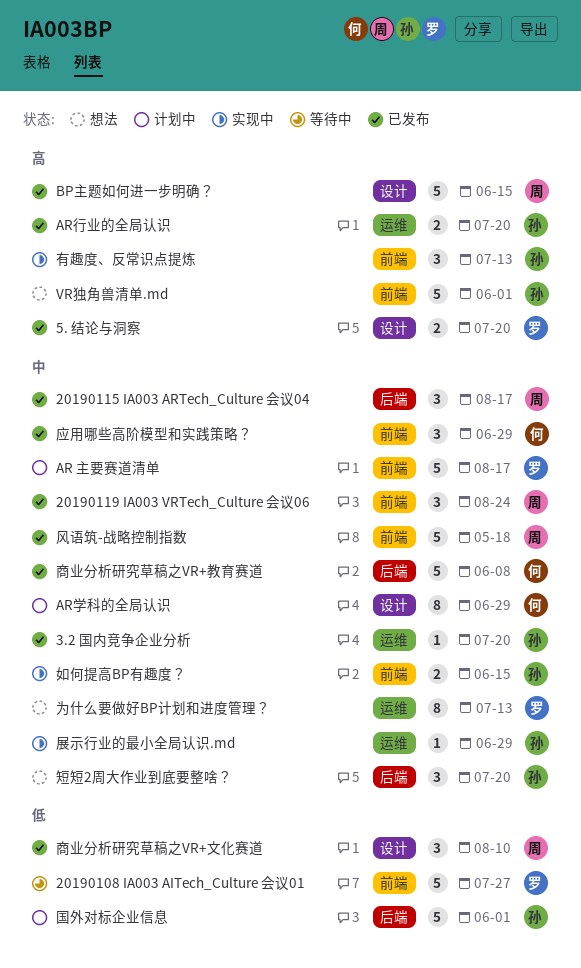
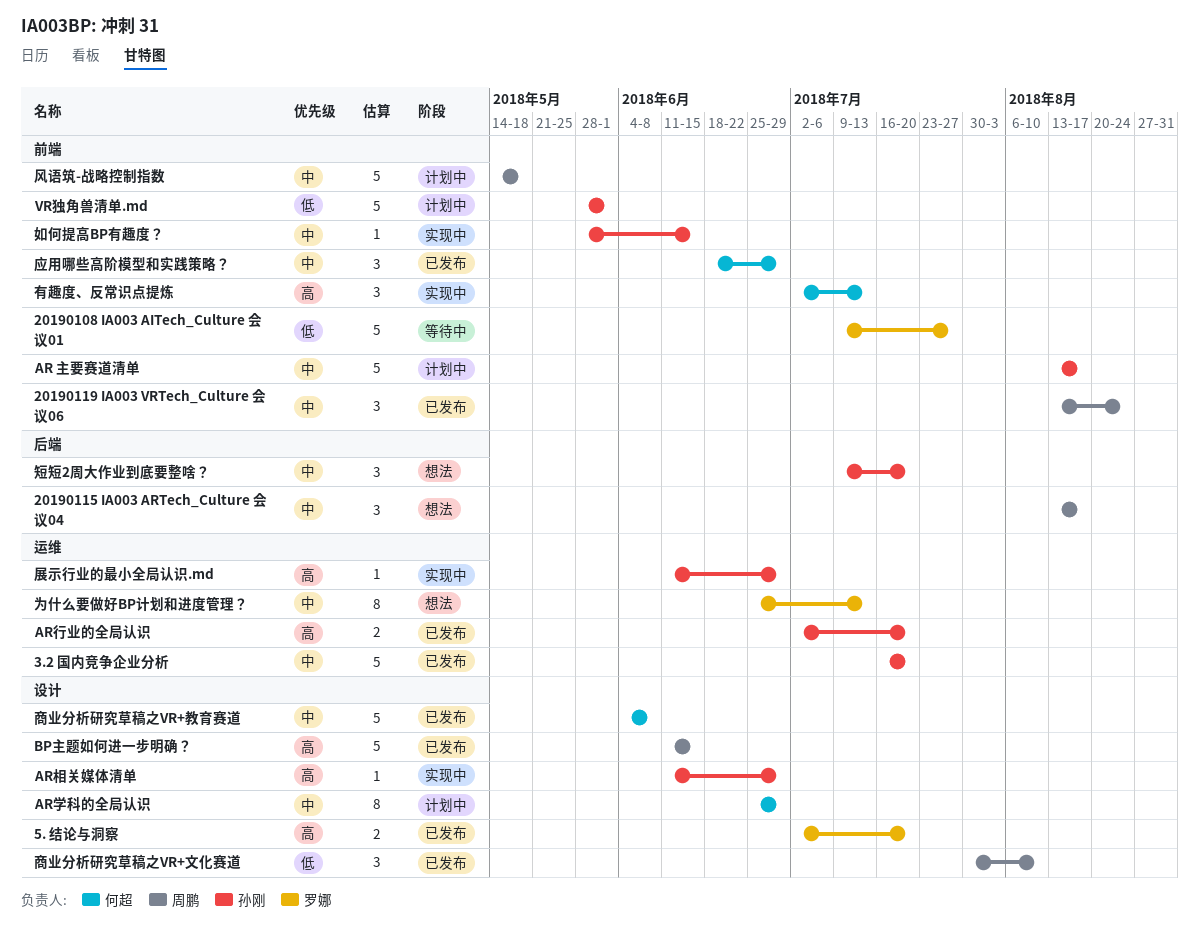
20190115 IA003 ARTech_Culture 会议04, status: 已发布 -> 想法
3.2 国内竞争企业分析, estimate: 1 -> 5
AR 主要赛道清单, owner: 罗娜 -> 孙刚
AR相关媒体清单: none -> present
VR独角兽清单.md, status: 想法 -> 计划中
VR独角兽清单.md, priority: 高 -> 低
商业分析研究草稿之VR+教育赛道, label: 后端 -> 设计
国外对标企业信息: present -> none
如何提高BP有趣度？, estimate: 2 -> 1
展示行业的最小全局认识.md, priority: 中 -> 高
有趣度、反常识点提炼, owner: 孙刚 -> 何超
风语筑-战略控制指数, status: 已发布 -> 计划中

